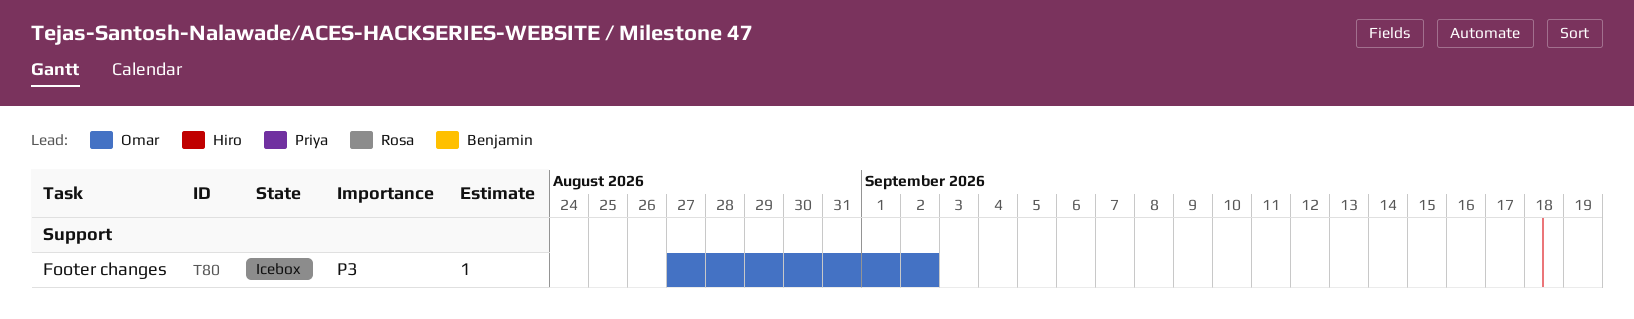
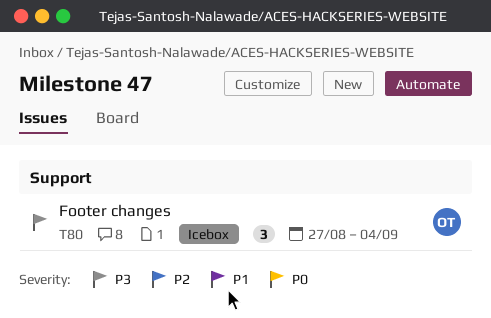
T80, estimate: 1 -> 3
T80, due: Sep 2 -> Sep 4

